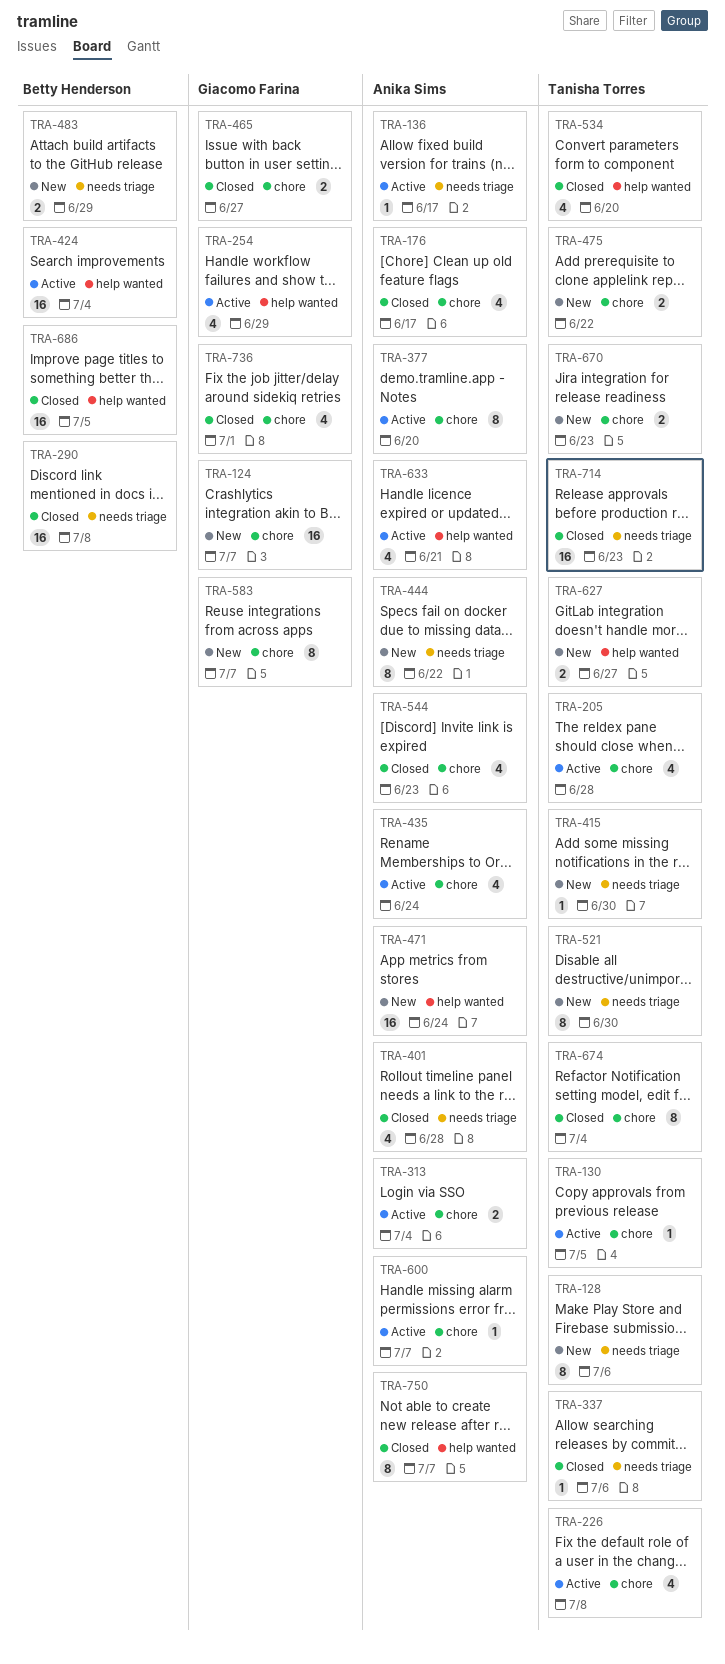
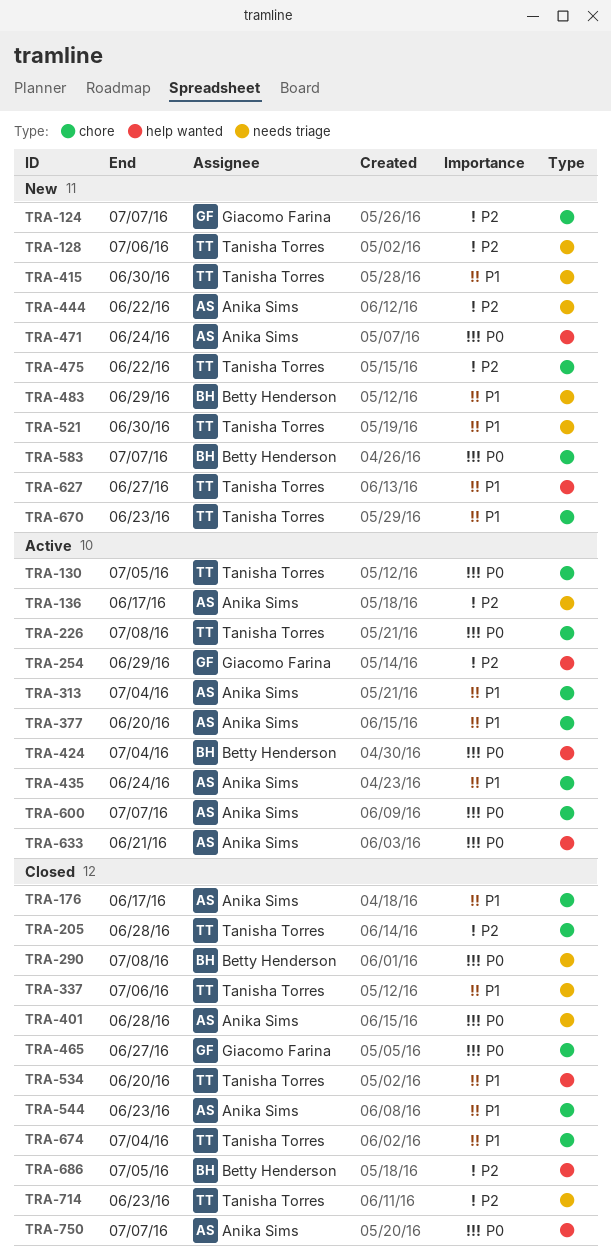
TRA-205, status: Active -> Closed
TRA-583, owner: Giacomo Farina -> Betty Henderson
TRA-736: present -> none

